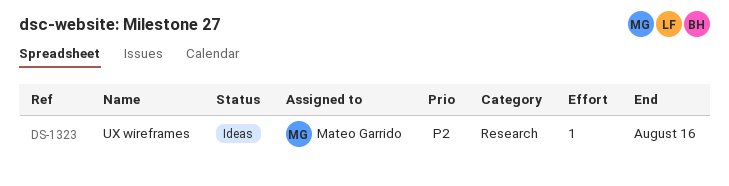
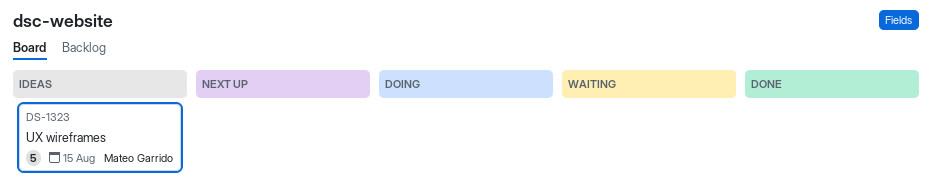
DS-1323, estimate: 1 -> 5
DS-1323, due: Aug 16 -> Aug 15

